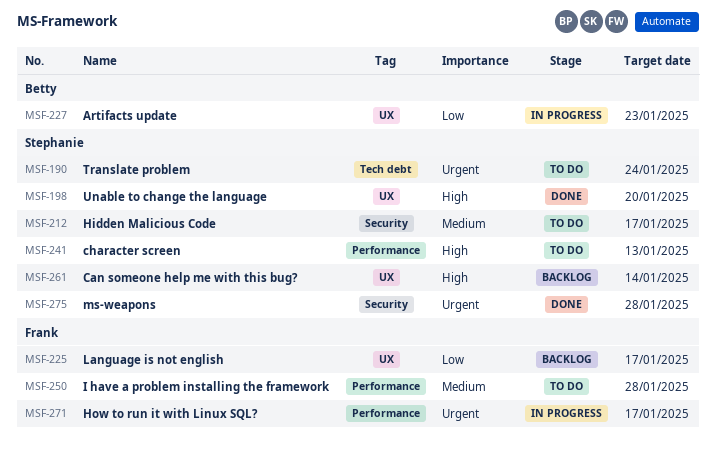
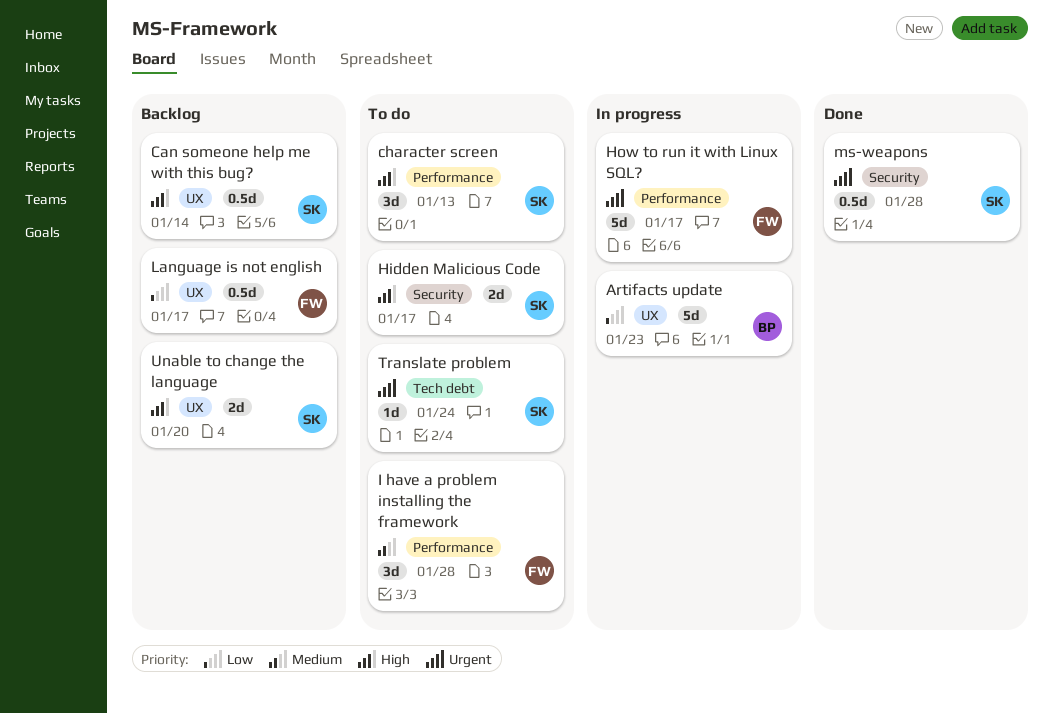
Hidden Malicious Code, priority: Medium -> High
Unable to change the language, status: Done -> Backlog

